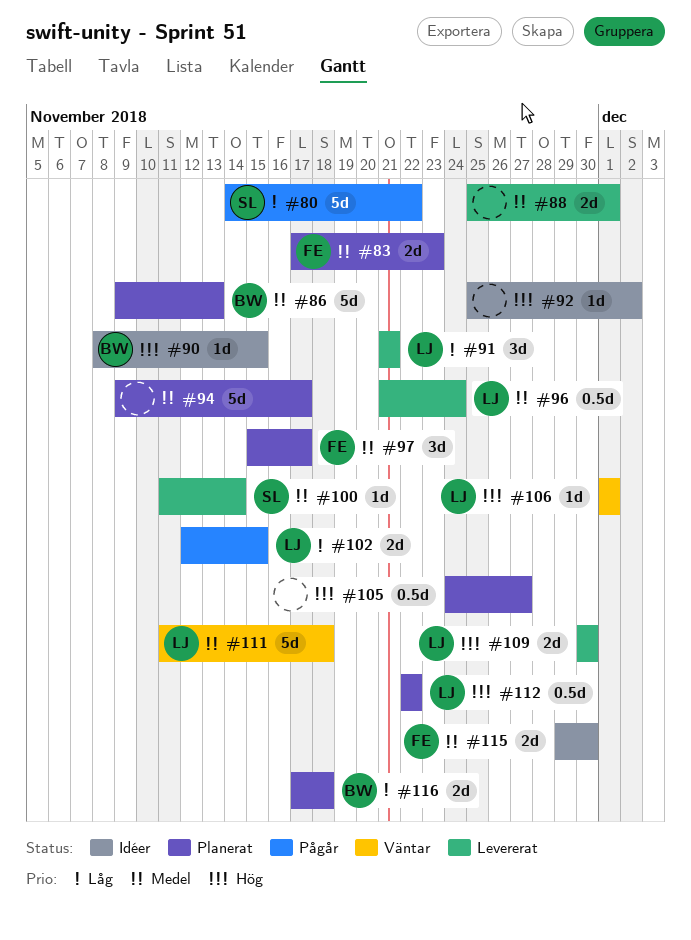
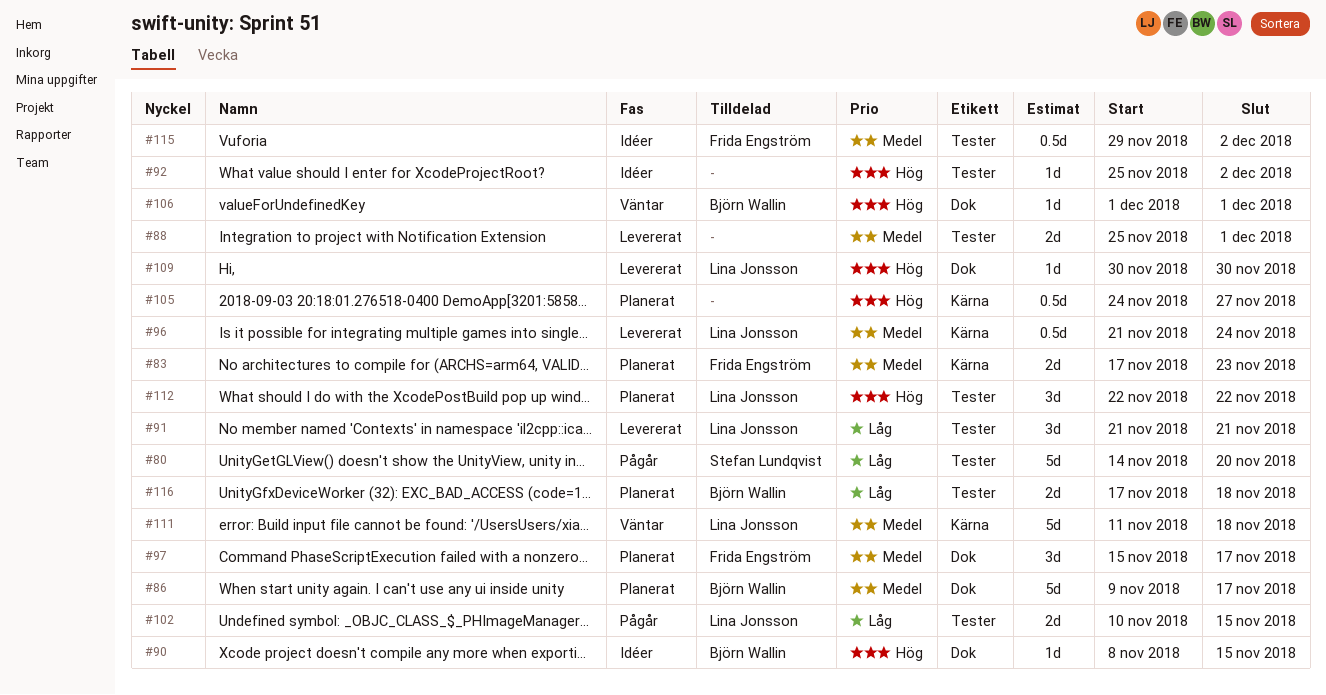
#80, due: Nov 22 -> Nov 20
#86, due: Nov 13 -> Nov 17
#94: present -> none
#100: present -> none
#102, start: Nov 12 -> Nov 10
#106, owner: Lina Jonsson -> Björn Wallin
#109, estimate: 2d -> 1d
#112, estimate: 0.5d -> 3d
#115, estimate: 2d -> 0.5d
#115, due: Nov 30 -> Dec 2

